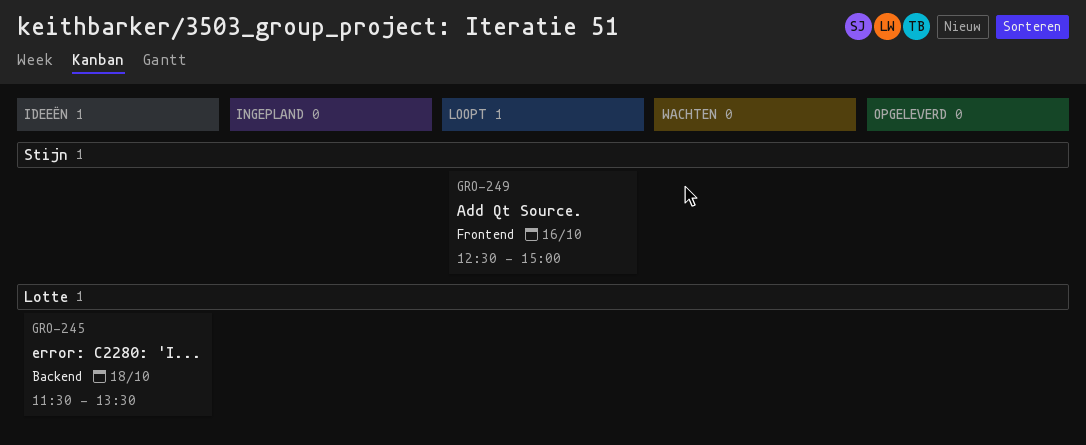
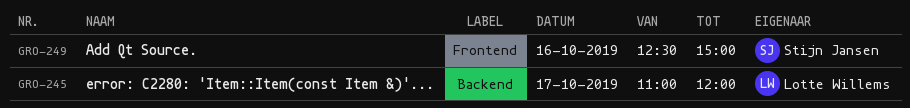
GRO-245, day: Oct 18 -> Oct 17
GRO-245, begins: 11:30 -> 11:00
GRO-245, ends: 13:30 -> 12:00

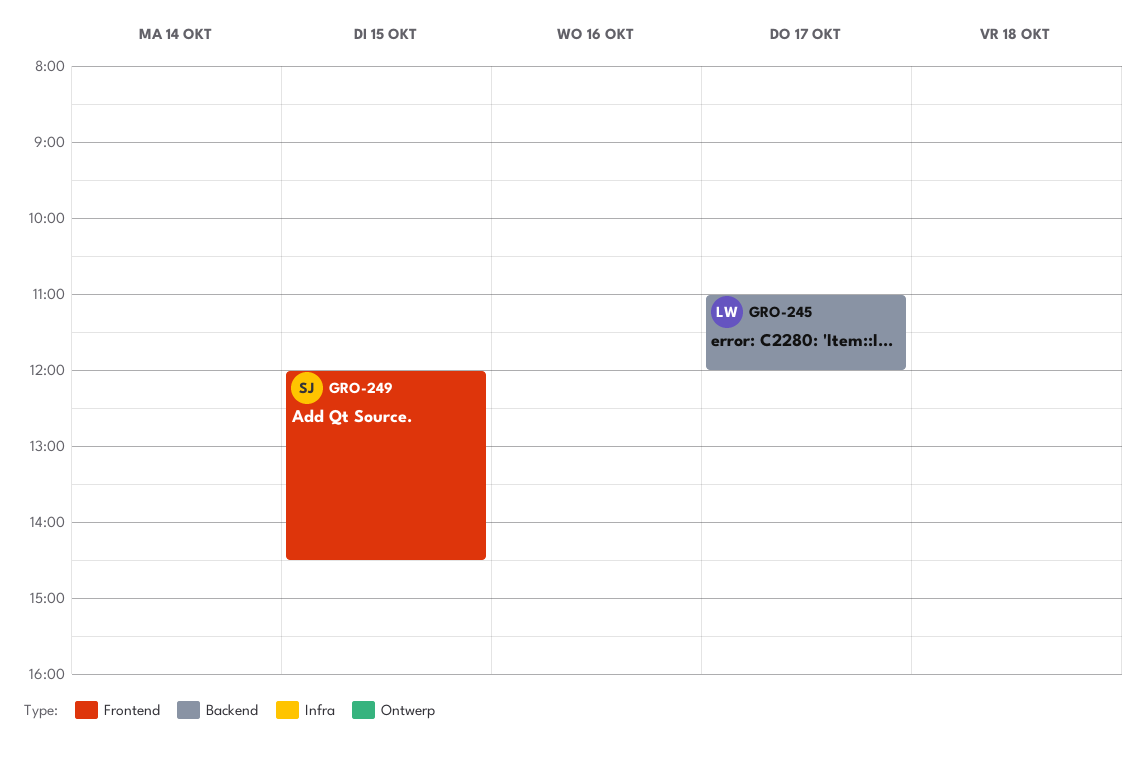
GRO-249, day: Oct 16 -> Oct 15
GRO-249, begins: 12:30 -> 12:00
GRO-249, ends: 15:00 -> 14:30

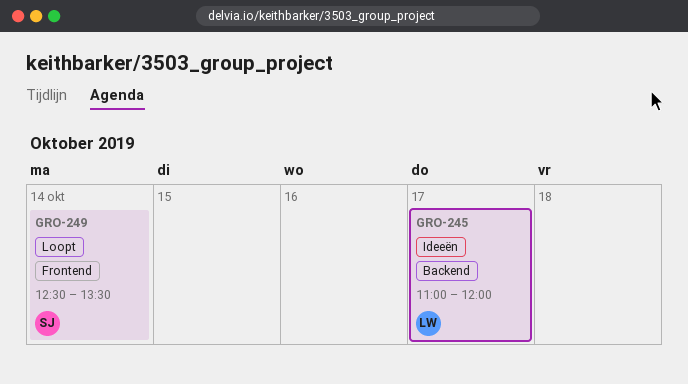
GRO-249, day: Oct 15 -> Oct 14
GRO-249, begins: 12:00 -> 12:30
GRO-249, ends: 14:30 -> 13:30

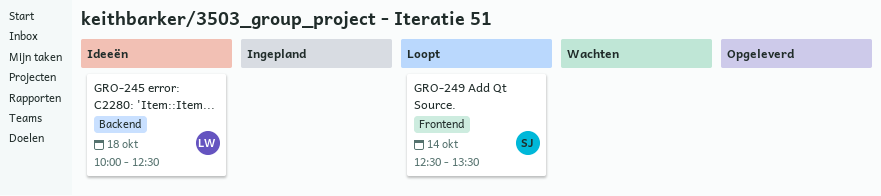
GRO-245, day: Oct 17 -> Oct 18
GRO-245, begins: 11:00 -> 10:00
GRO-245, ends: 12:00 -> 12:30

